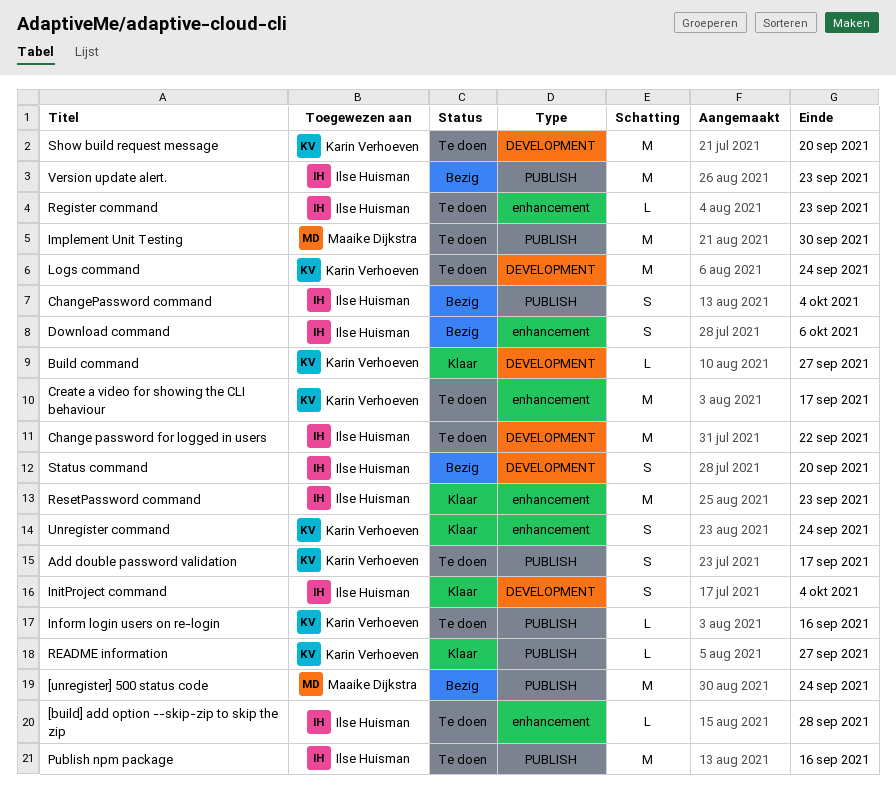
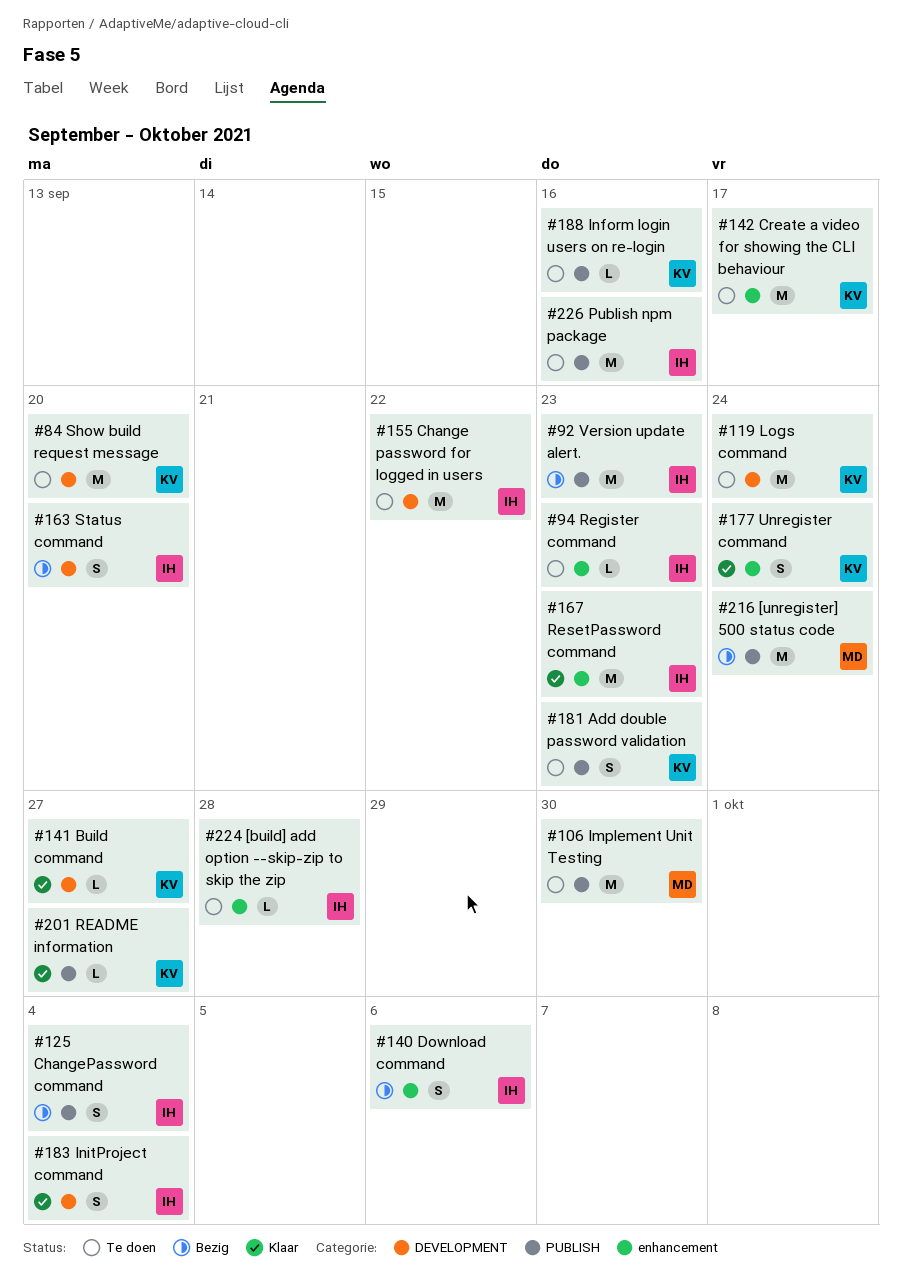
Add double password validation, due: Sep 17 -> Sep 23

